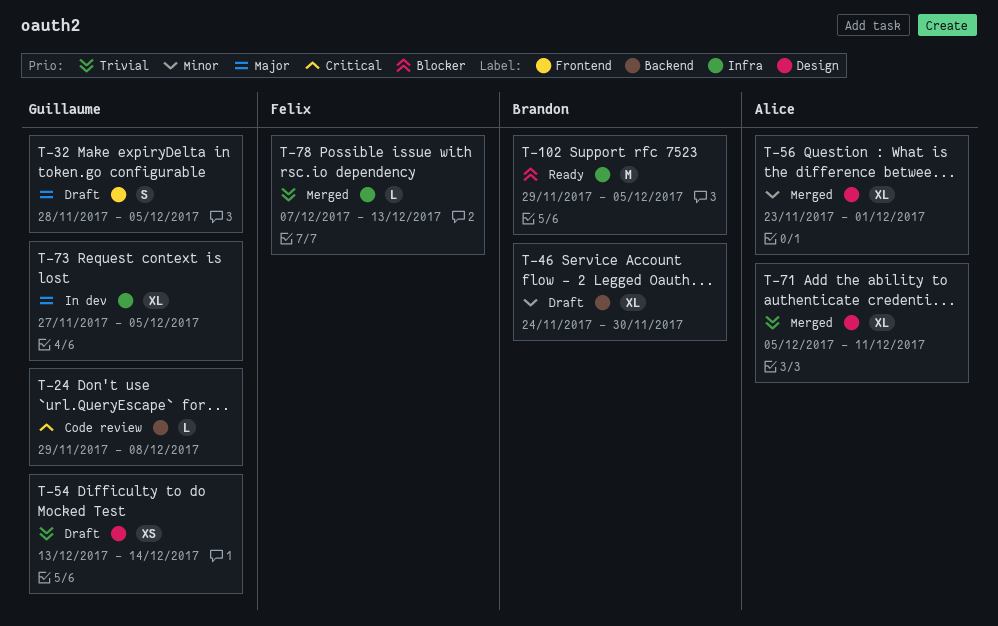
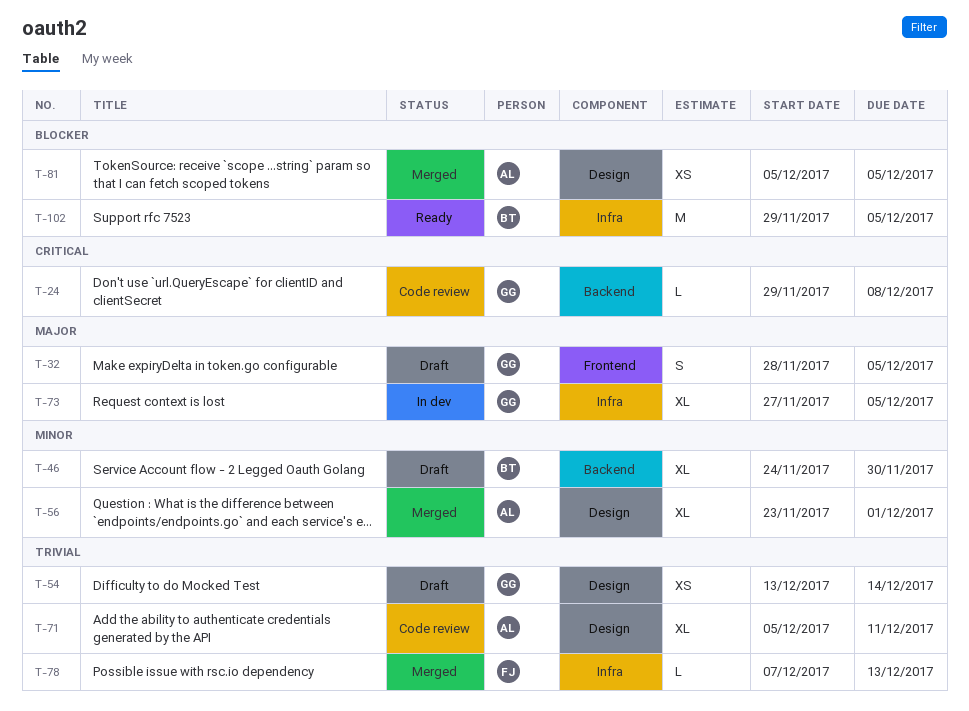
T-71, status: Merged -> Code review
T-81: none -> present

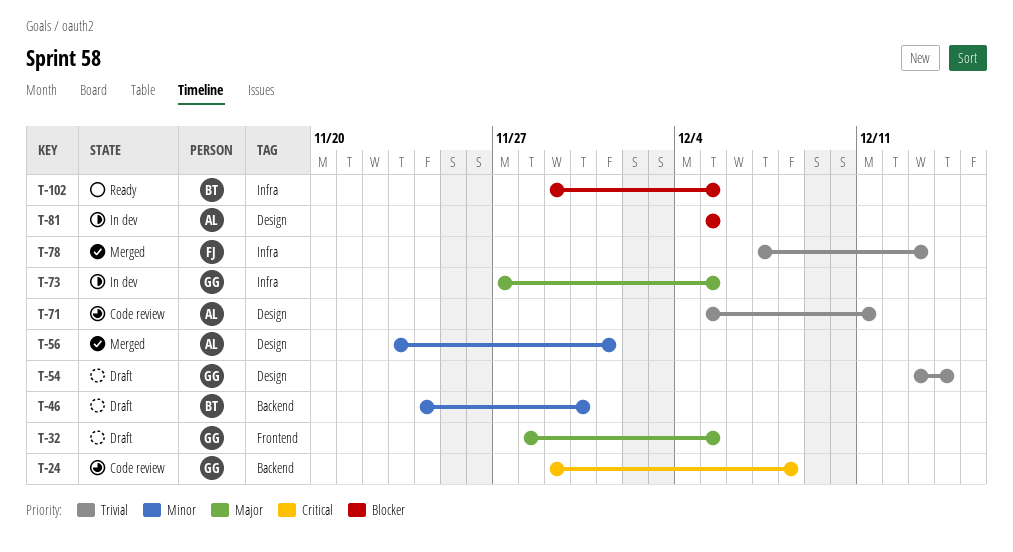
T-81, status: Merged -> In dev

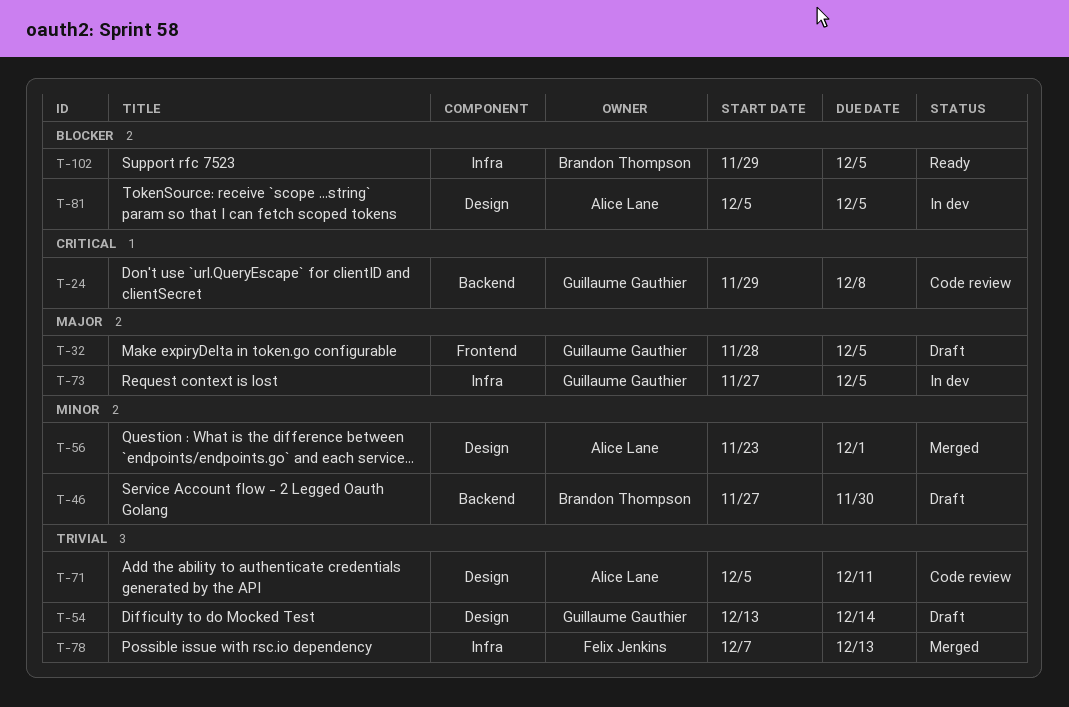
T-46, start: Nov 24 -> Nov 27

